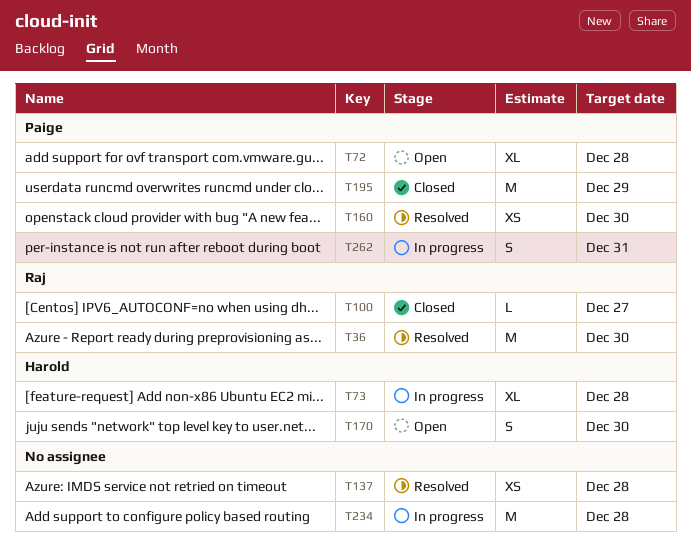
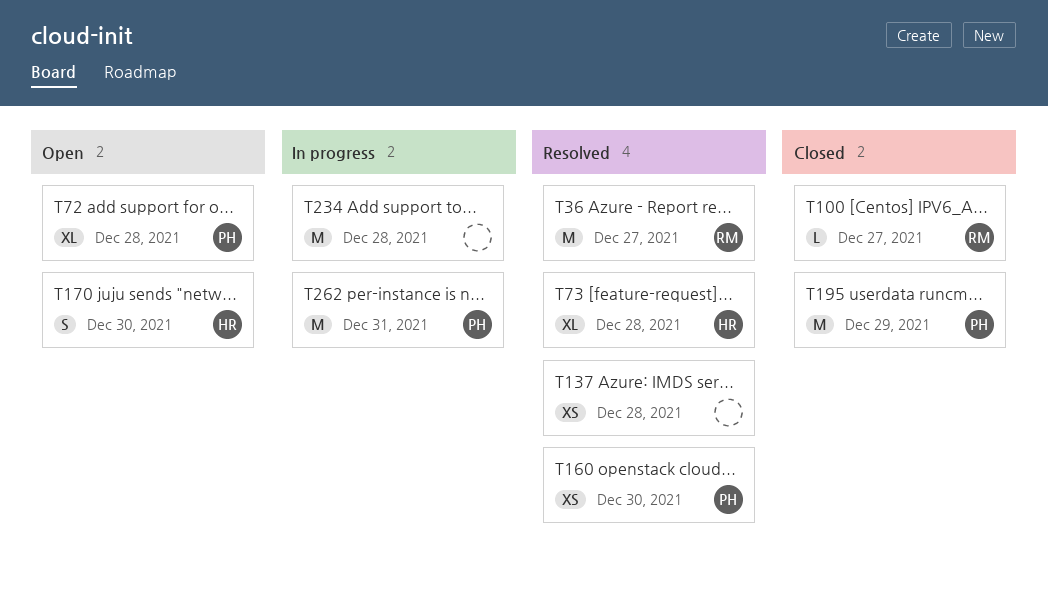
T36, due: Dec 30 -> Dec 27
T73, status: In progress -> Resolved
T262, estimate: S -> M

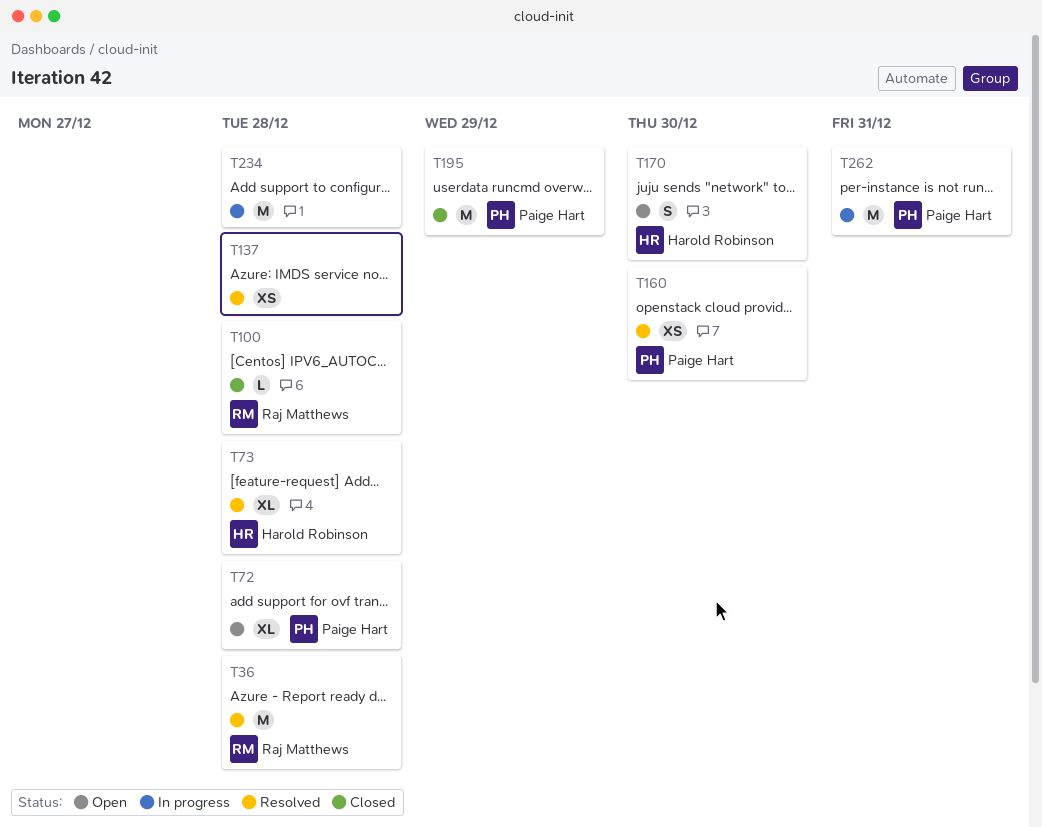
T36, due: Dec 27 -> Dec 28
T100, due: Dec 27 -> Dec 28

